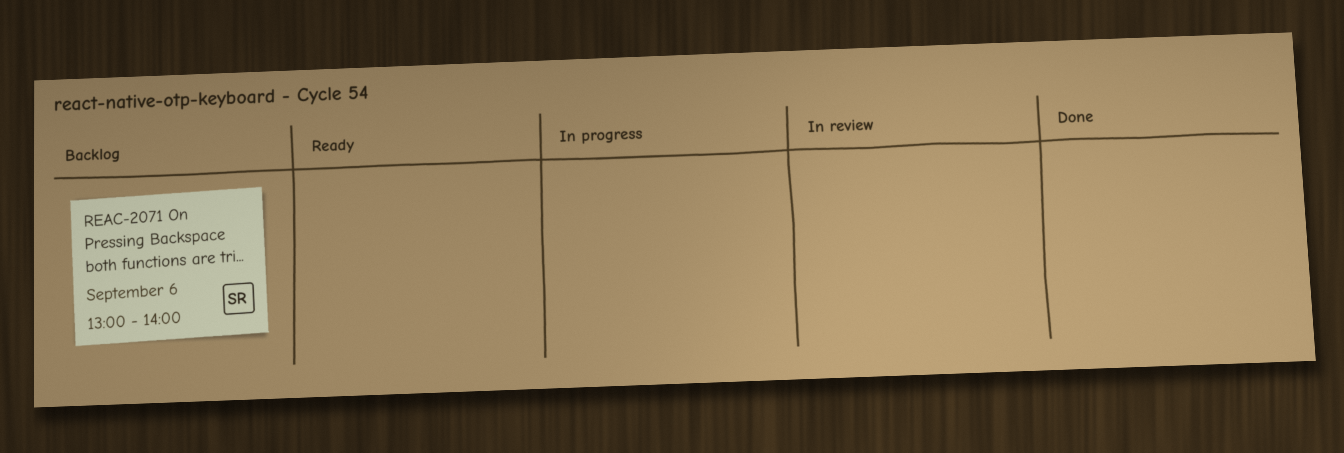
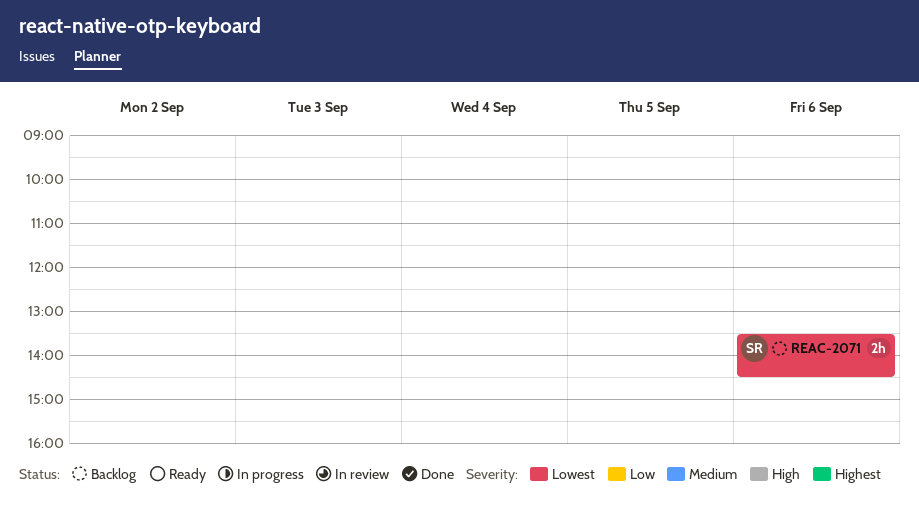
REAC-2071, begins: 13:00 -> 13:30
REAC-2071, ends: 14:00 -> 14:30

